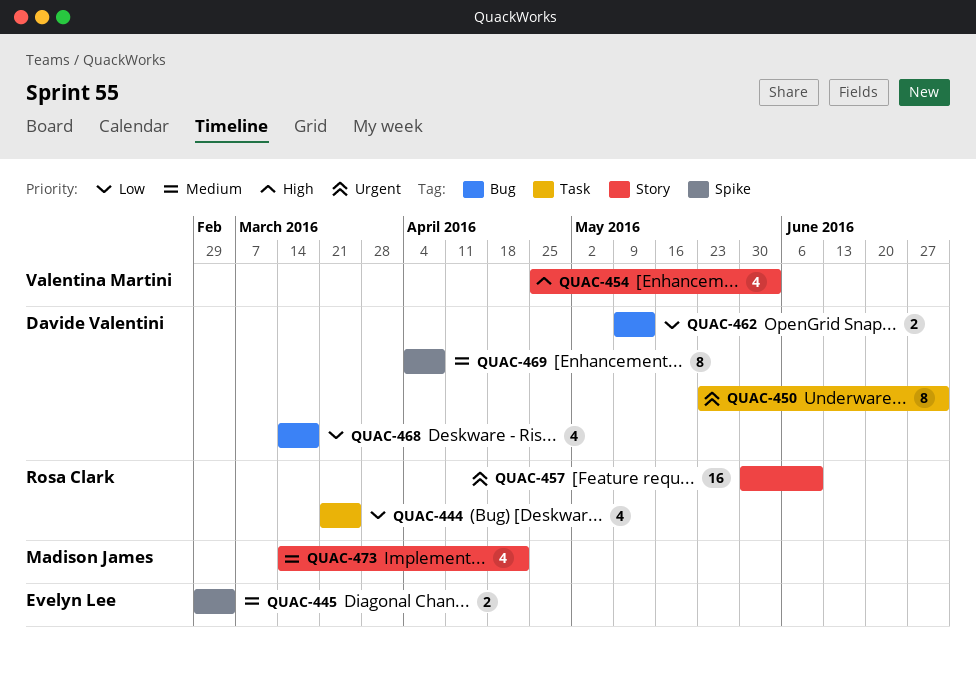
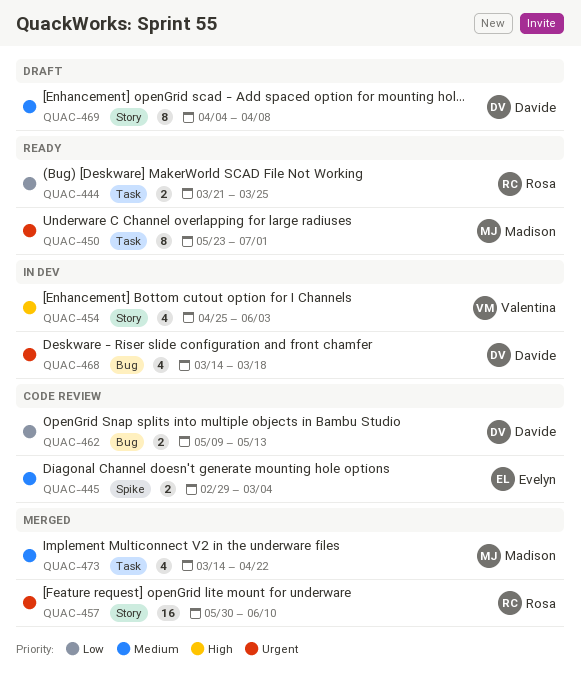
QUAC-444, estimate: 4 -> 2
QUAC-450, owner: Davide Valentini -> Madison James
QUAC-468, priority: Low -> Urgent
QUAC-469, label: Spike -> Story
QUAC-473, label: Story -> Task

